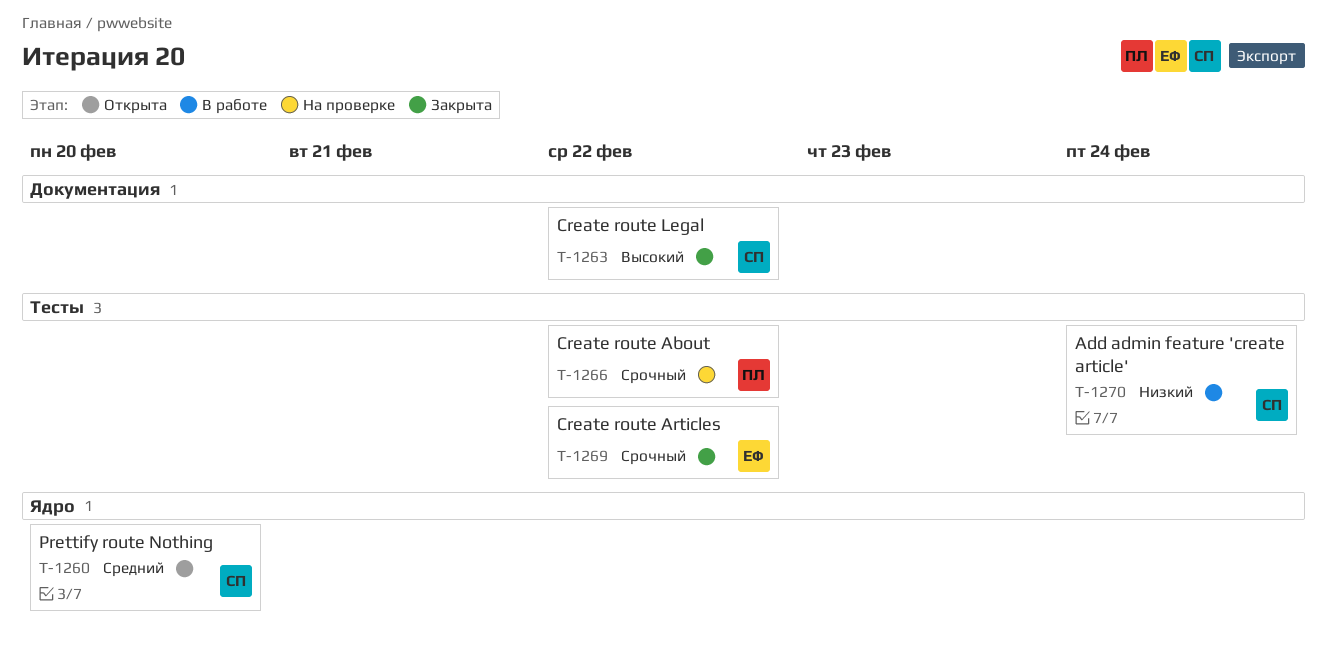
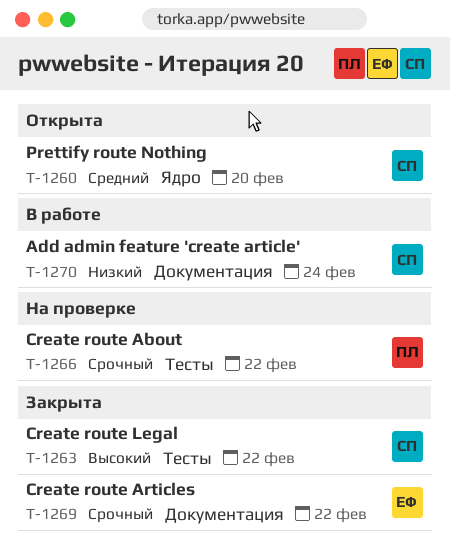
T-1263, label: Документация -> Тесты
T-1269, label: Тесты -> Документация
T-1270, label: Тесты -> Документация

